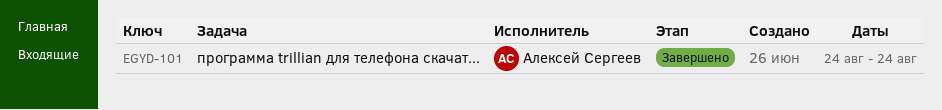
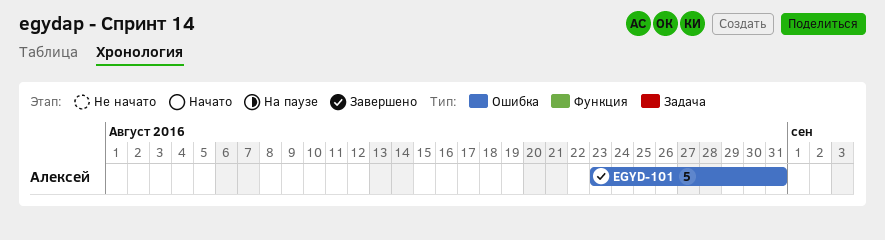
EGYD-101, start: Aug 24 -> Aug 23
EGYD-101, due: Aug 24 -> Aug 31

